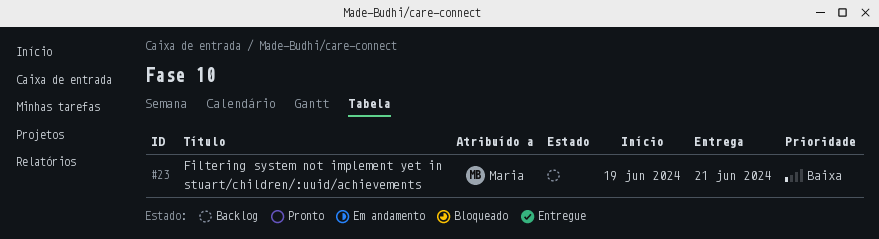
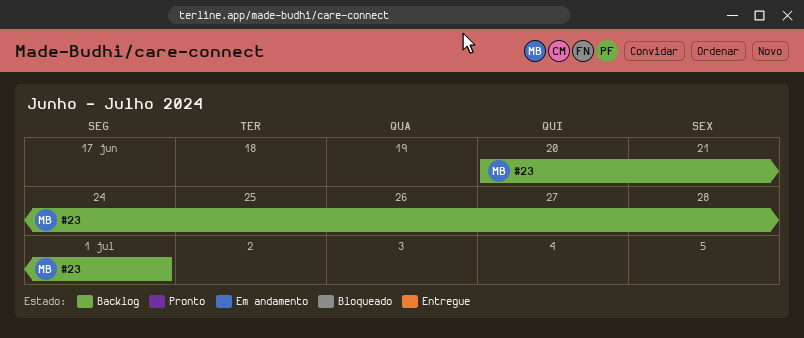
#23, start: Jun 19 -> Jun 20
#23, due: Jun 21 -> Jul 1

